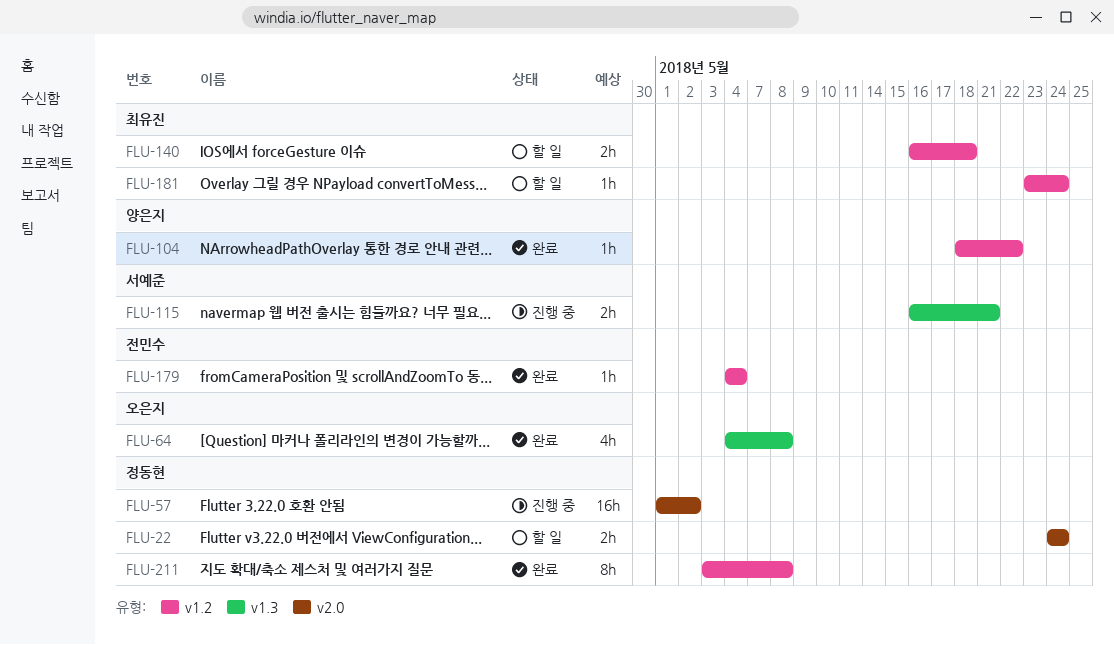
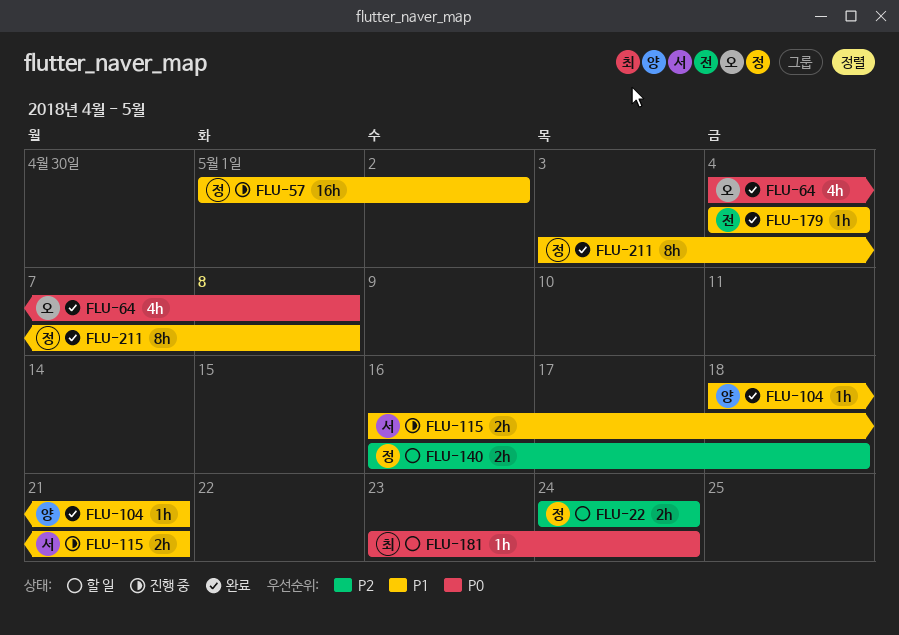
FLU-104, due: May 22 -> May 21
FLU-140, owner: 최유진 -> 정동현

